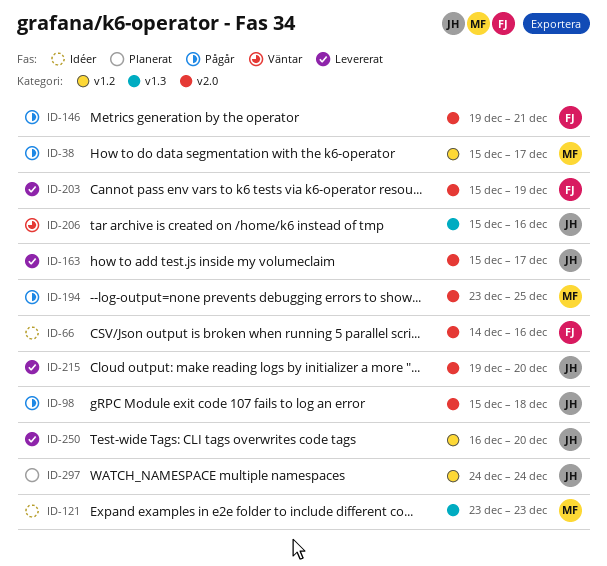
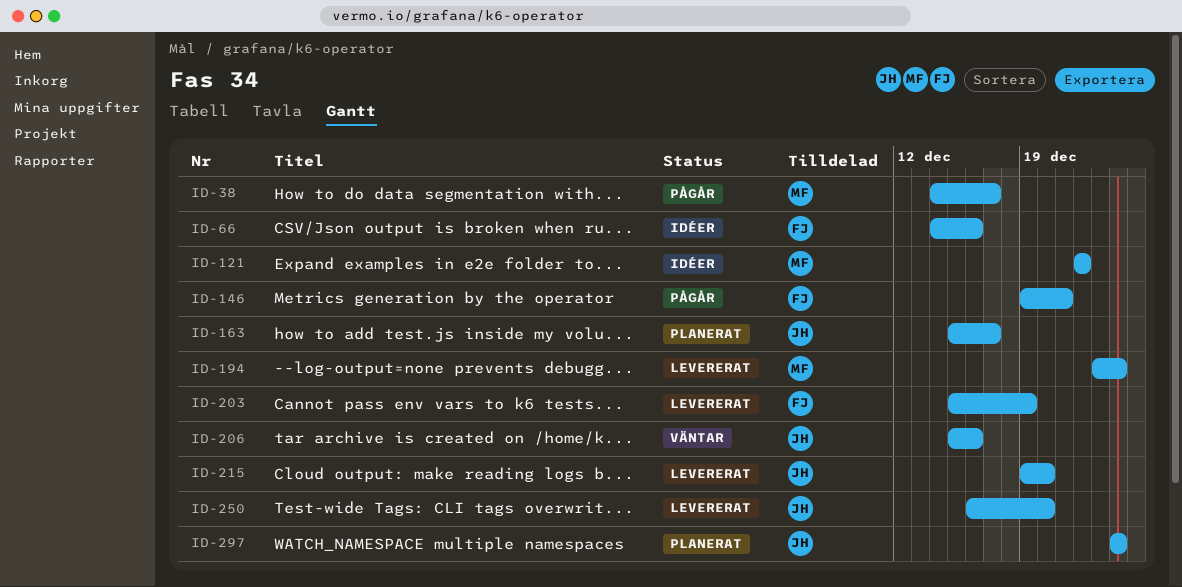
ID-38, start: Dec 15 -> Dec 14
ID-98: present -> none
ID-121, start: Dec 23 -> Dec 22
ID-121, due: Dec 23 -> Dec 22
ID-163, status: Levererat -> Planerat
ID-194, status: Pågår -> Levererat
ID-194, due: Dec 25 -> Dec 24

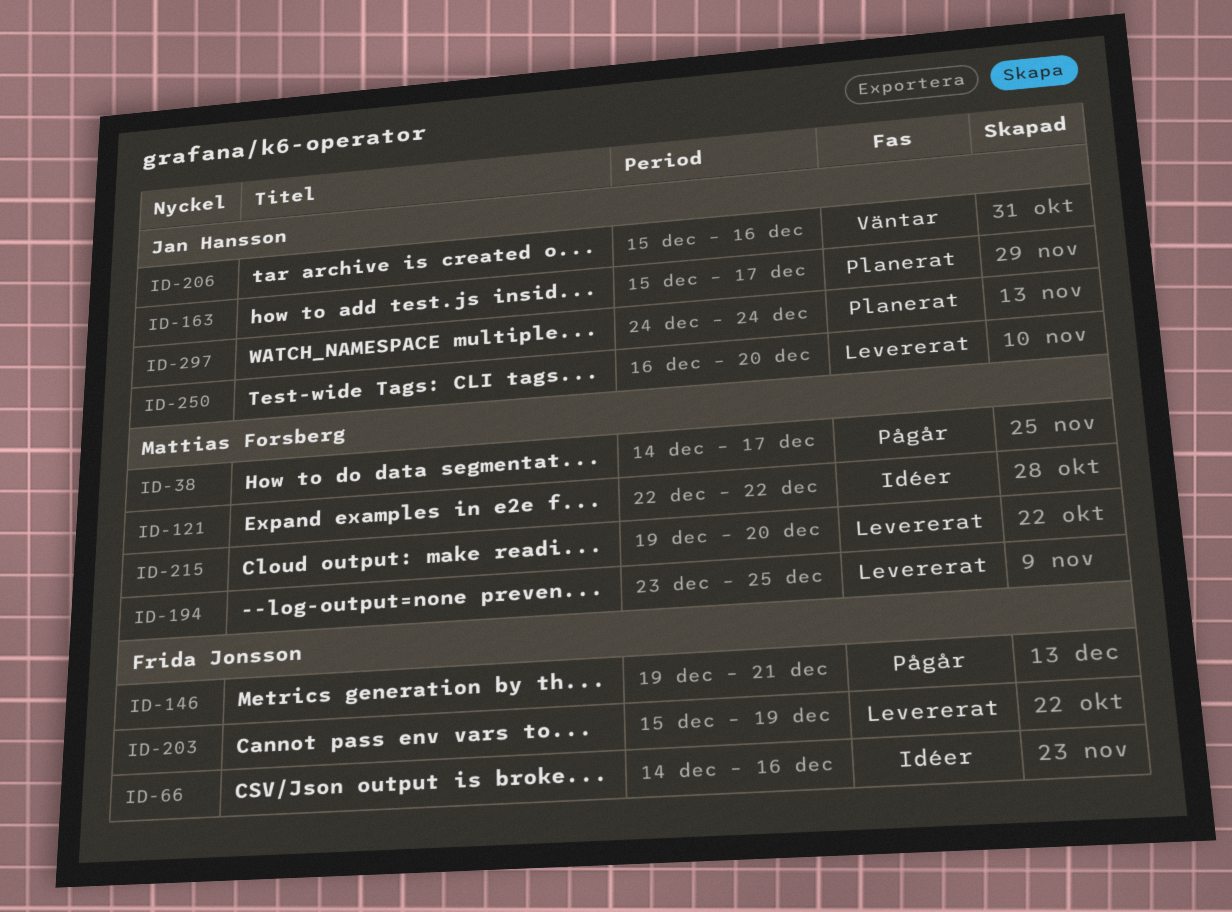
ID-194, due: Dec 24 -> Dec 25
ID-215, owner: Jan Hansson -> Mattias Forsberg

